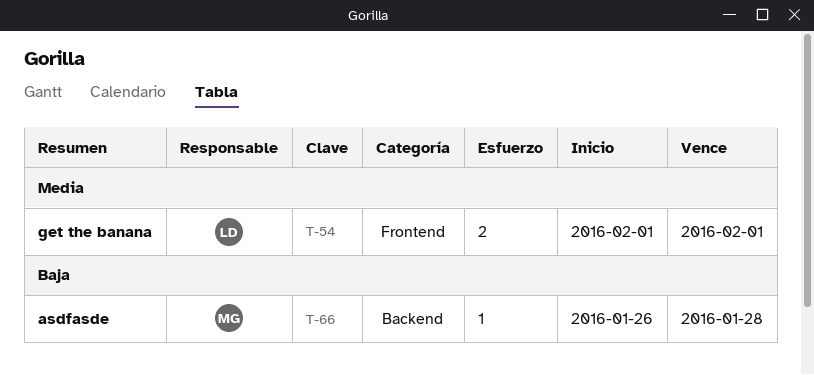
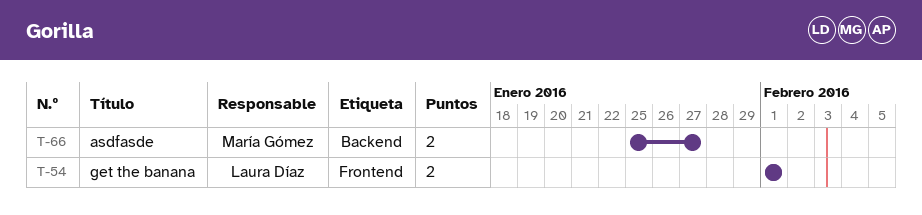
T-66, estimate: 1 -> 2
T-66, start: Jan 26 -> Jan 25
T-66, due: Jan 28 -> Jan 27

